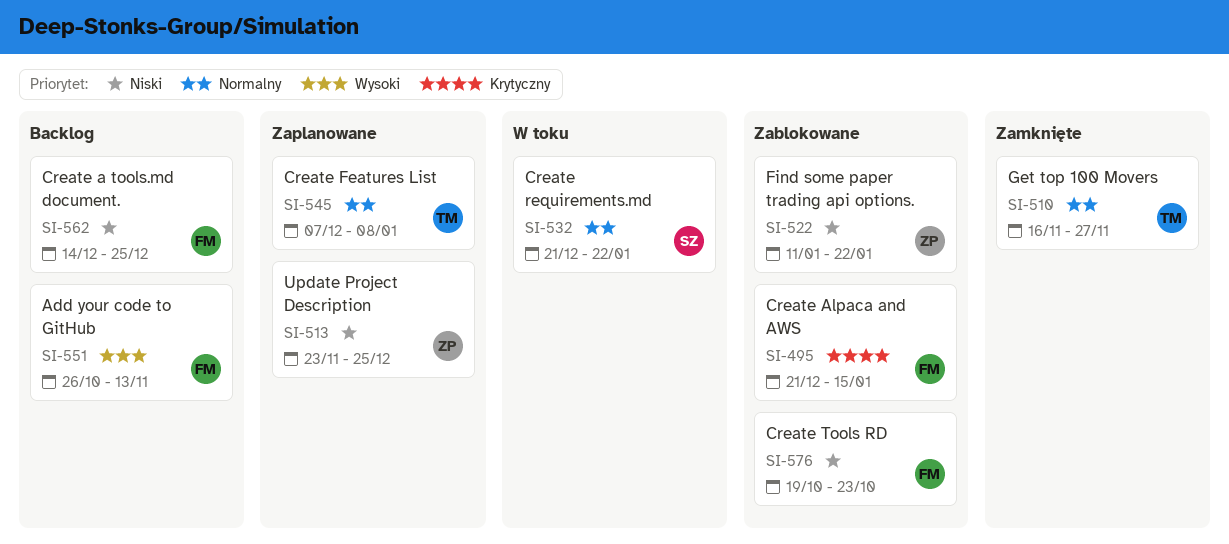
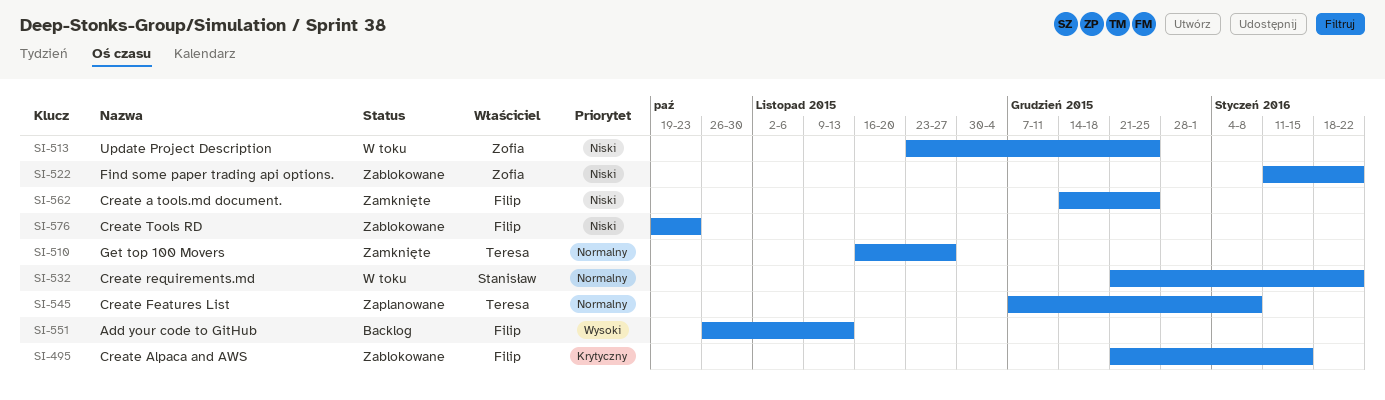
SI-513, status: Zaplanowane -> W toku
SI-562, status: Backlog -> Zamknięte

